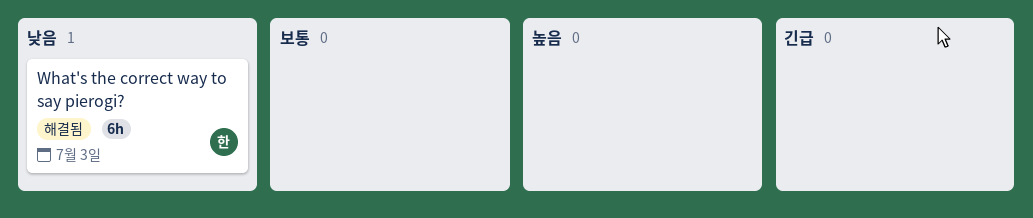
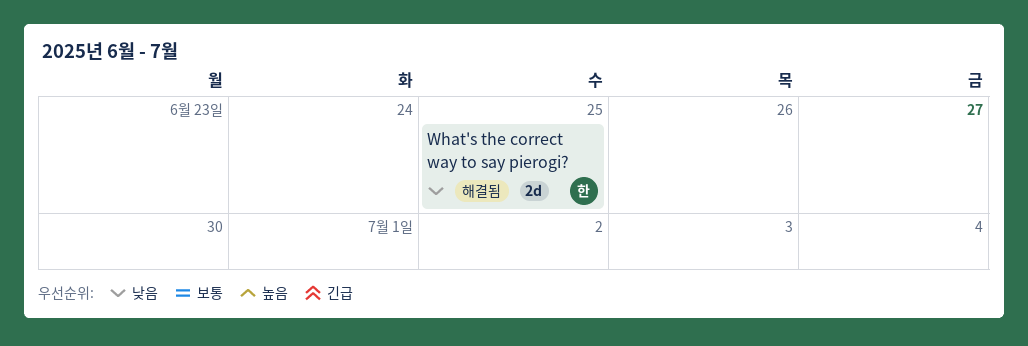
What's the correct way to say pierogi?, estimate: 6h -> 2d
What's the correct way to say pierogi?, due: Jul 3 -> Jun 25

